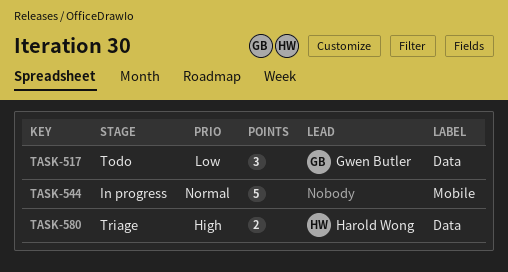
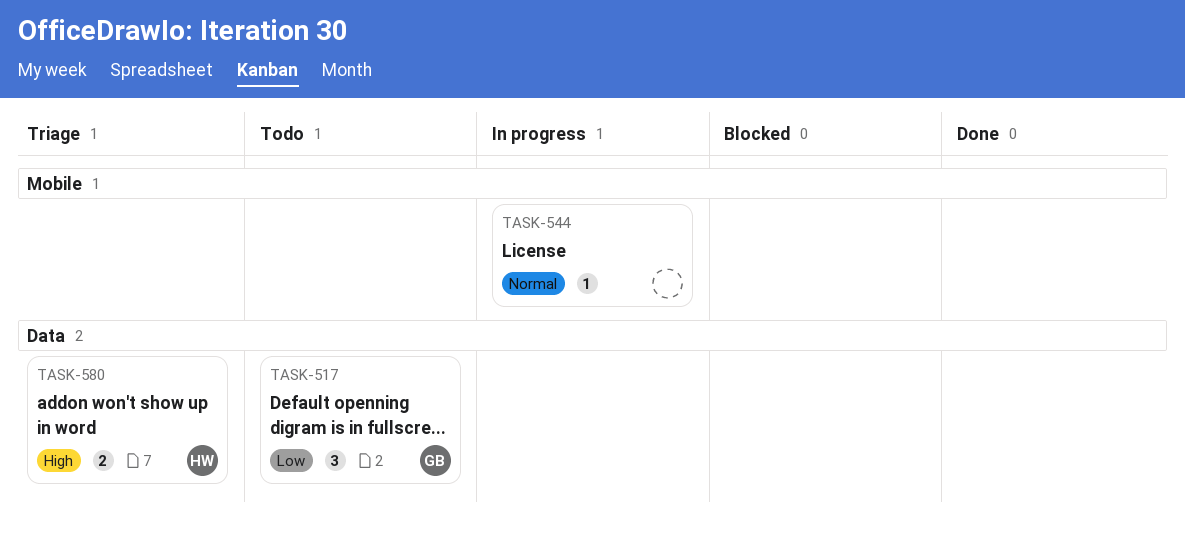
TASK-544, estimate: 5 -> 1

